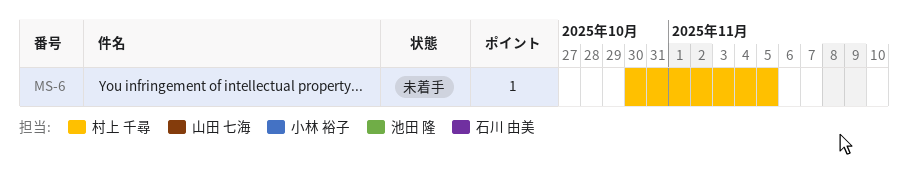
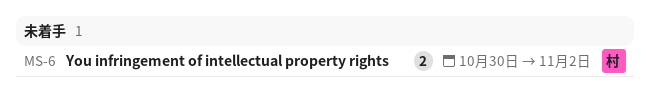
MS-6, estimate: 1 -> 2
MS-6, due: Nov 5 -> Nov 2

